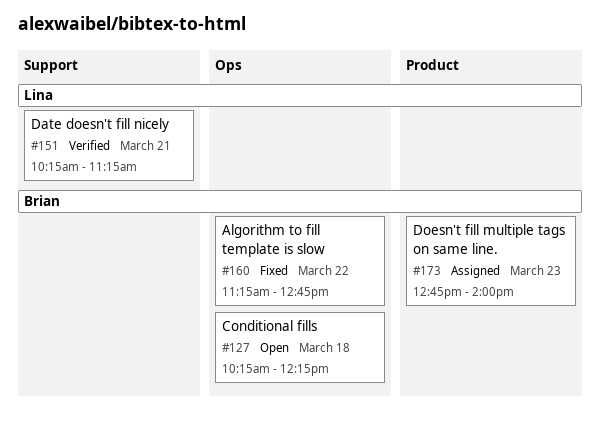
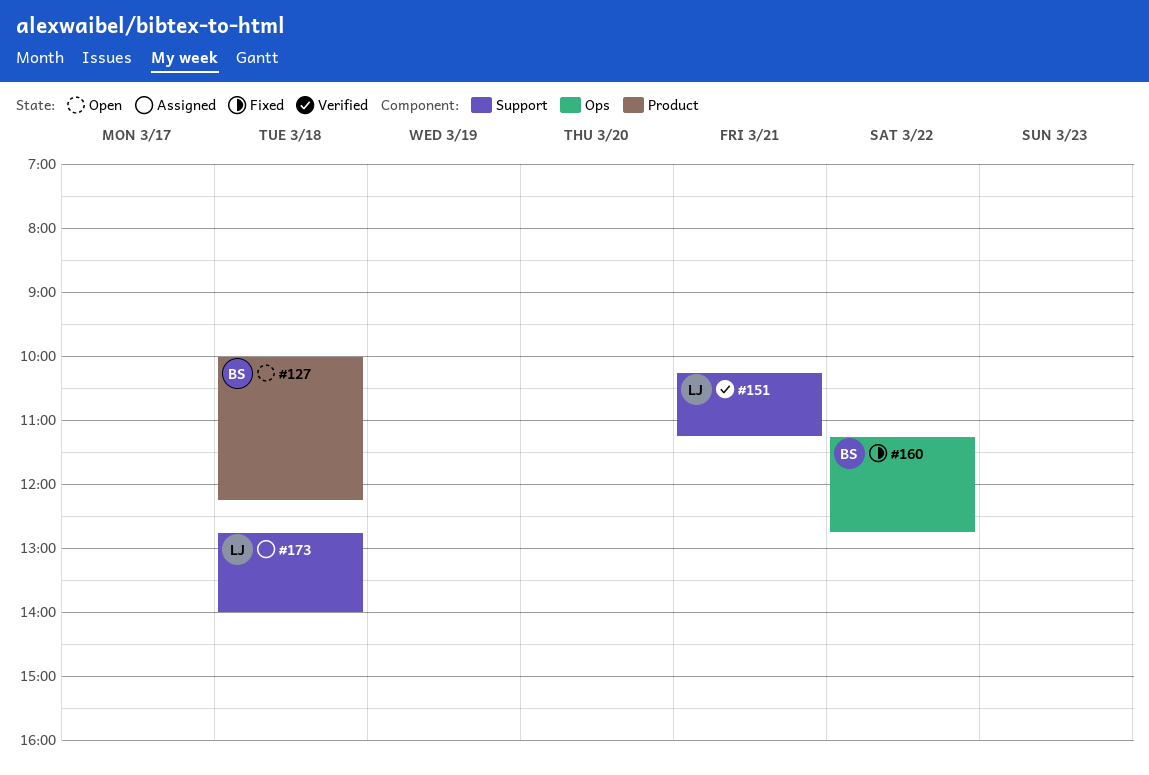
#127, label: Ops -> Product
#127, begins: 10:15 -> 10:00
#173, owner: Brian -> Lina
#173, label: Product -> Support
#173, day: Mar 23 -> Mar 18

